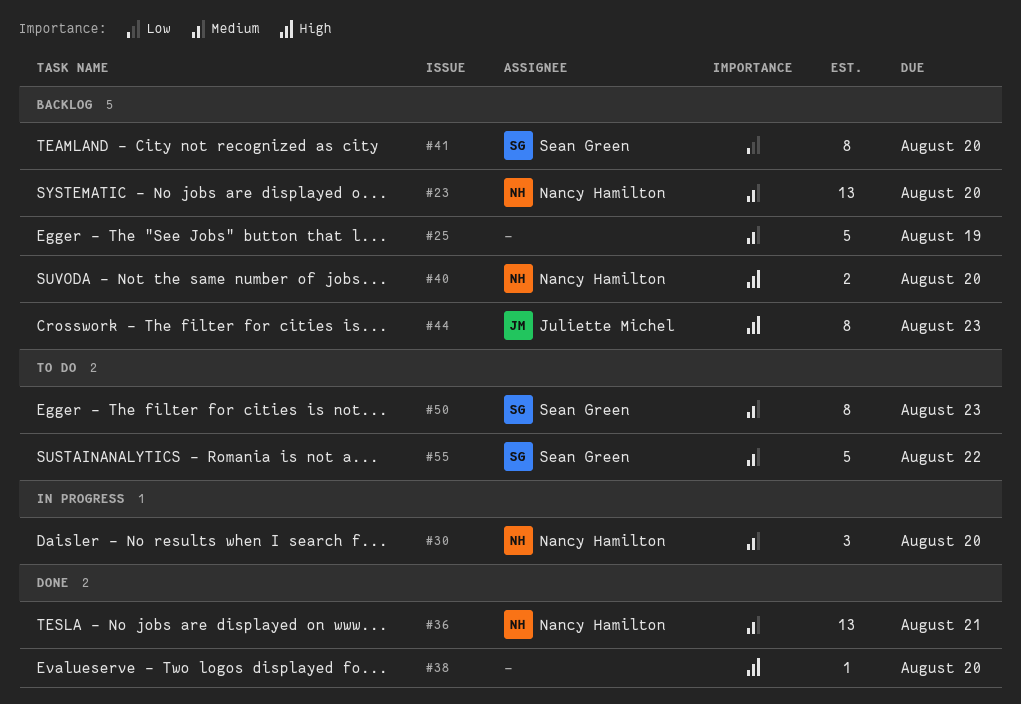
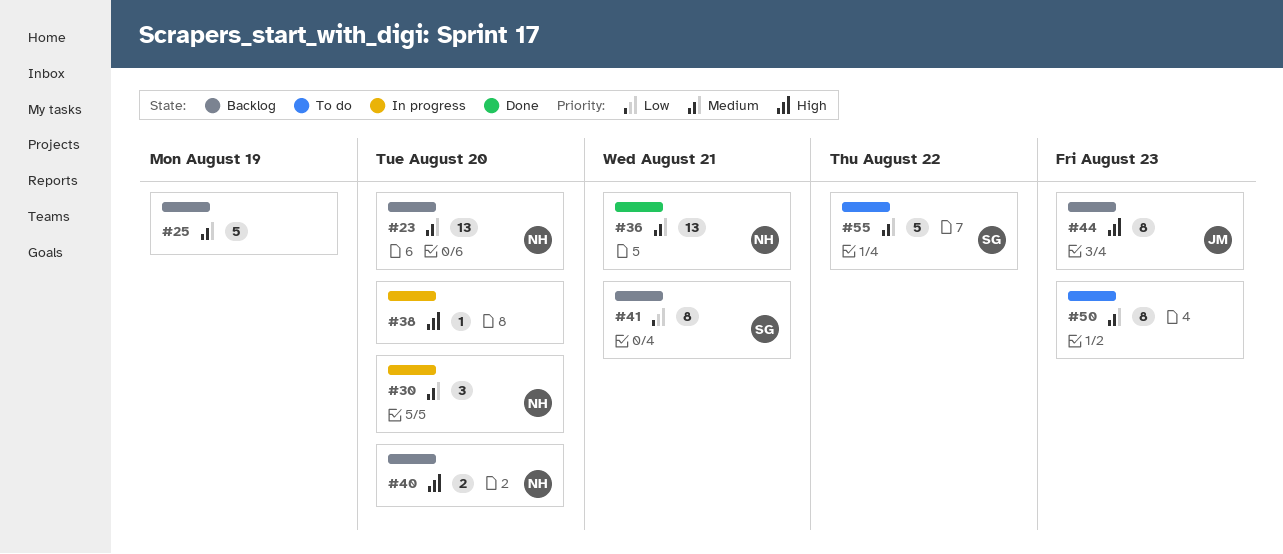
#38, status: Done -> In progress
#41, due: Aug 20 -> Aug 21
#50, owner: Sean Green -> none

